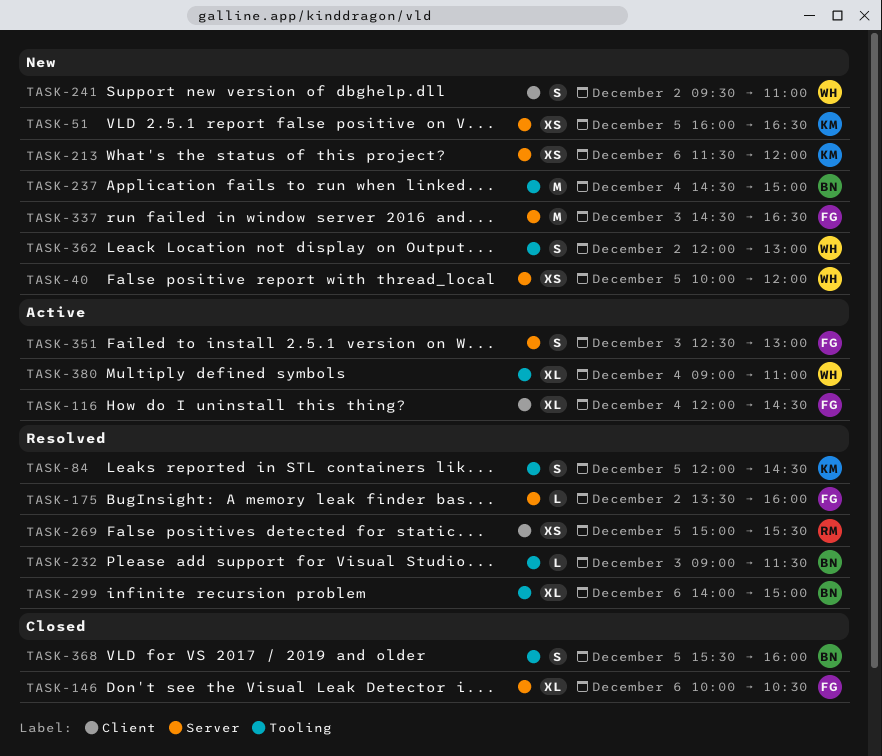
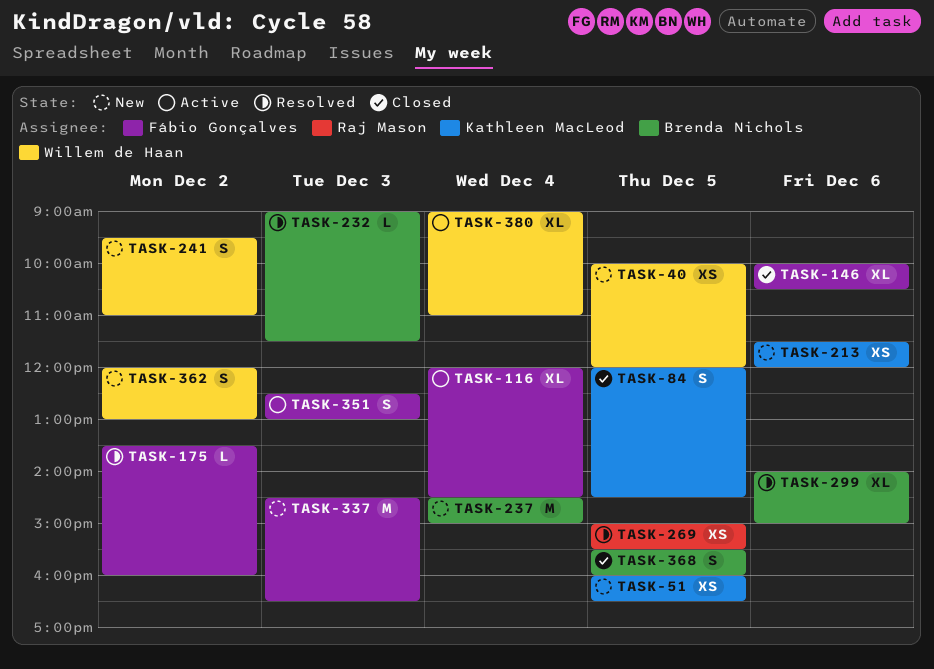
TASK-84, status: Resolved -> Closed

